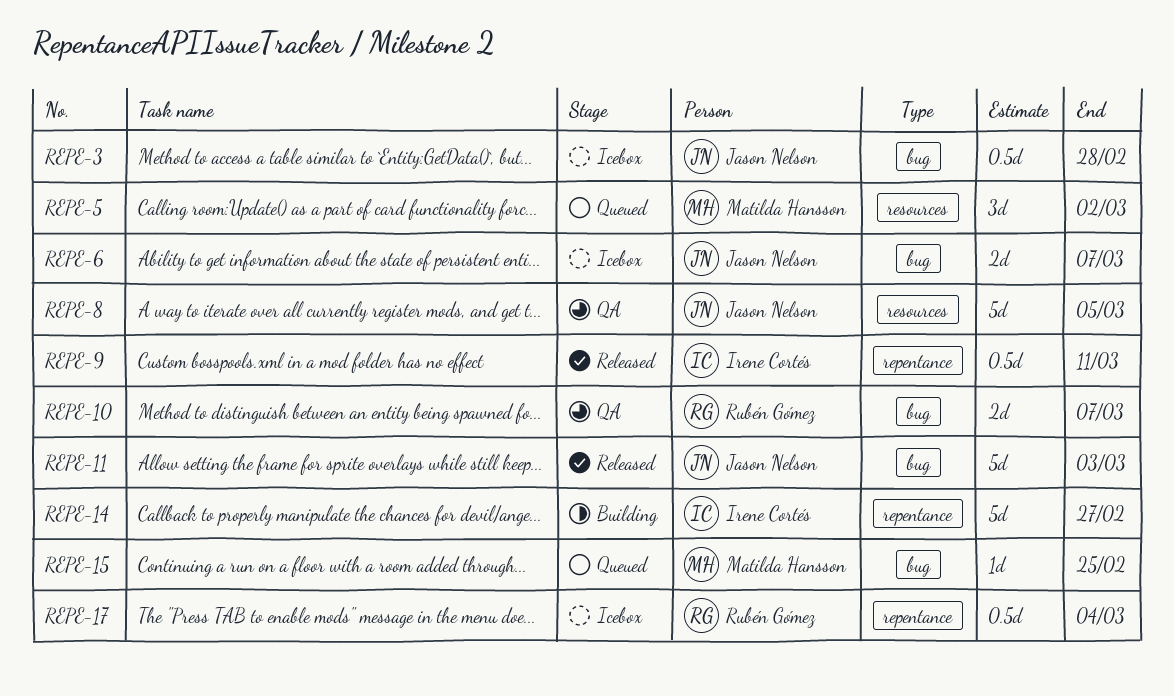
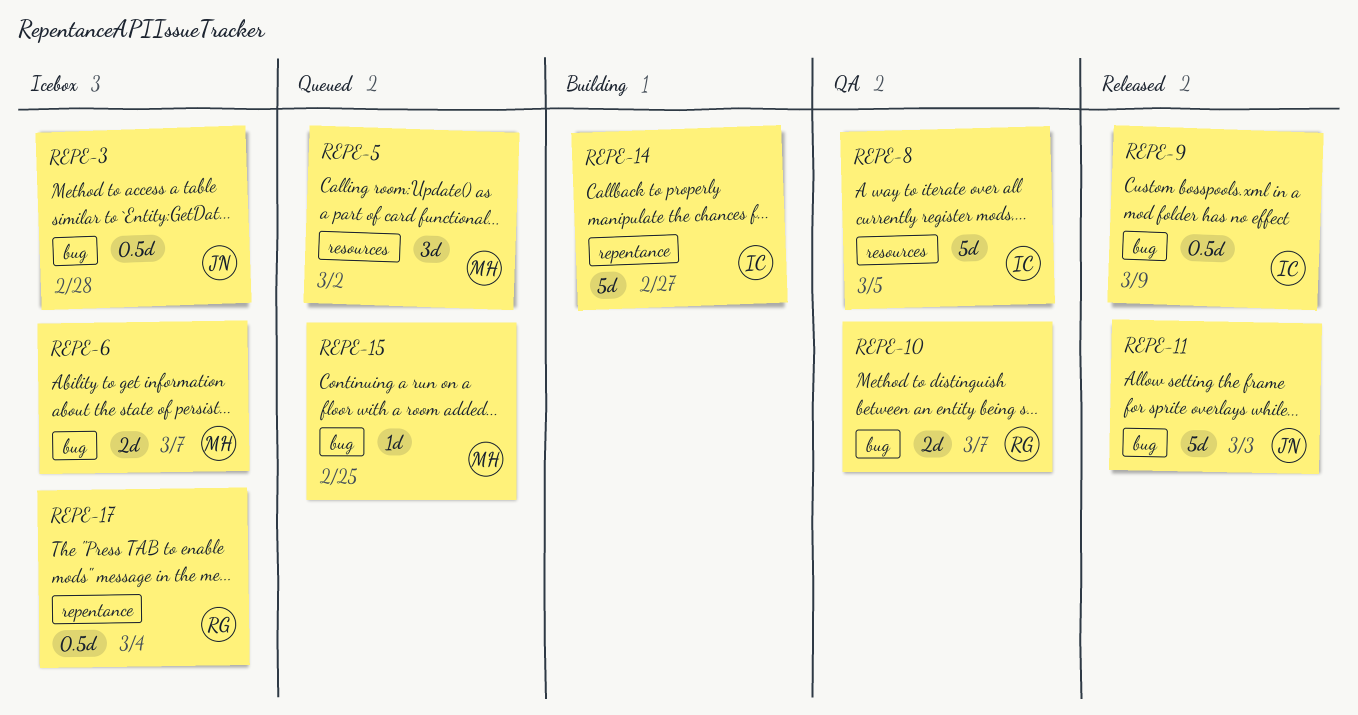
REPE-6, owner: Jason Nelson -> Matilda Hansson
REPE-8, owner: Jason Nelson -> Irene Cortés
REPE-9, label: repentance -> bug
REPE-9, due: Mar 11 -> Mar 9

